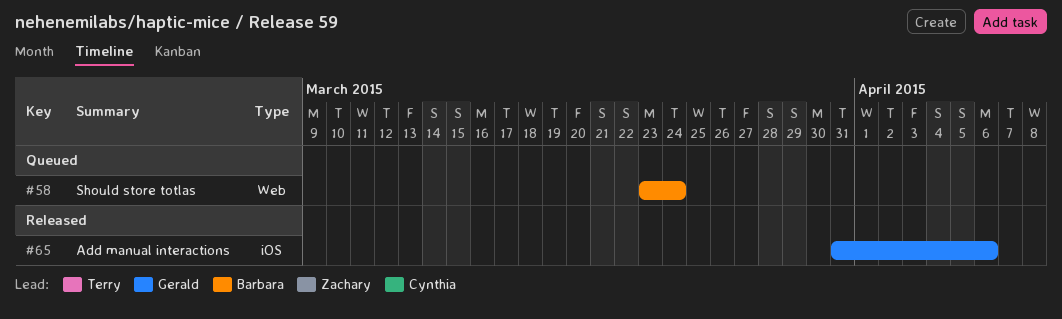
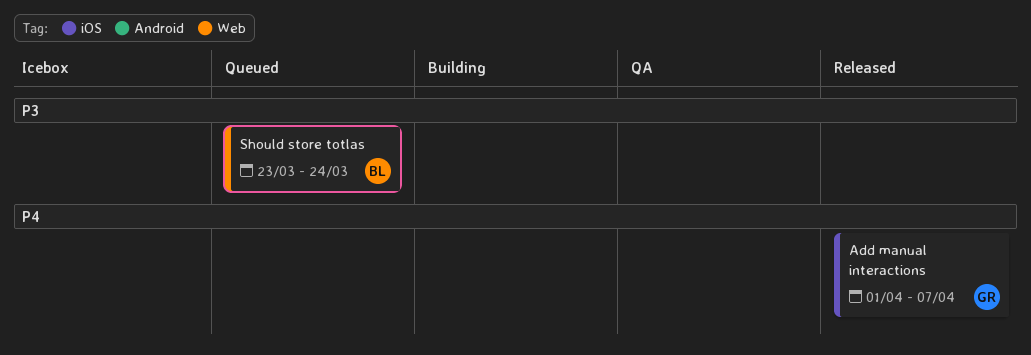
Add manual interactions, start: Mar 31 -> Apr 1
Add manual interactions, due: Apr 6 -> Apr 7

